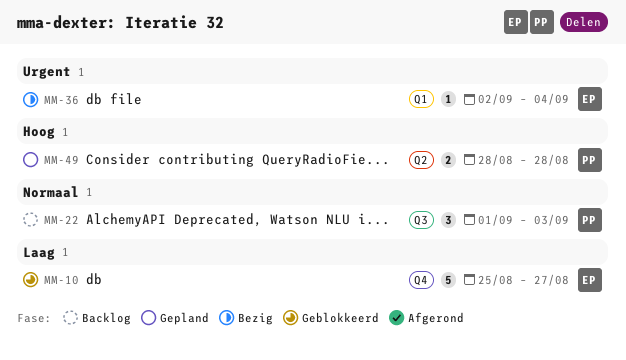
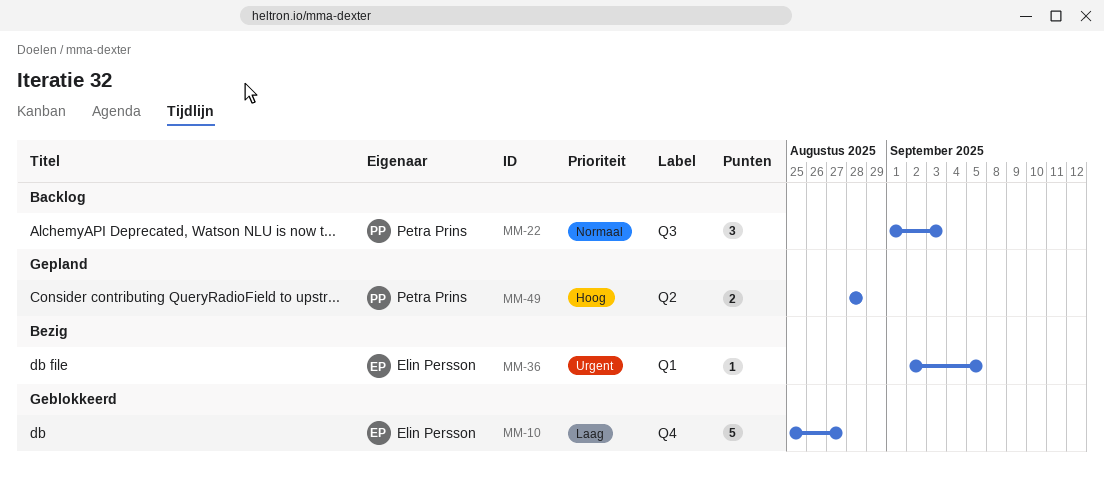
MM-36, due: Sep 4 -> Sep 5

